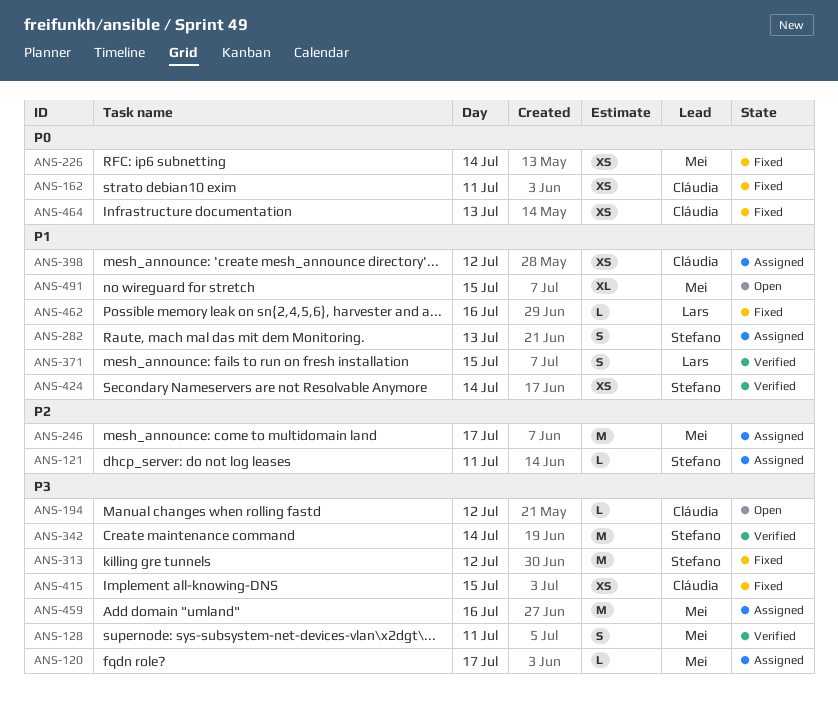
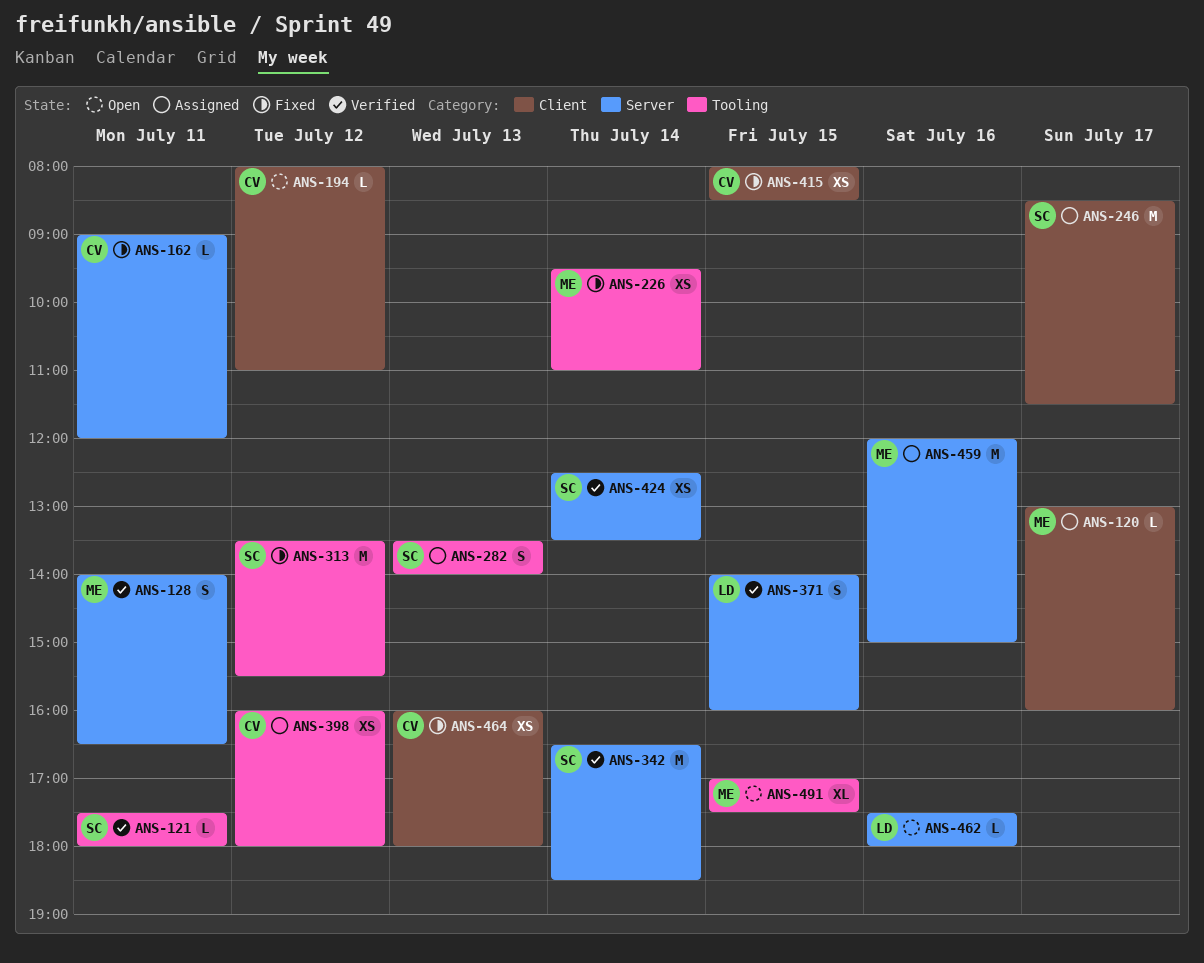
ANS-121, status: Assigned -> Verified
ANS-162, estimate: XS -> L
ANS-246, owner: Mei -> Stefano
ANS-462, status: Fixed -> Open

